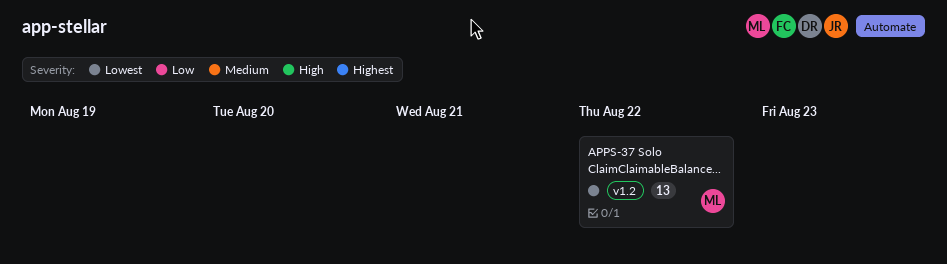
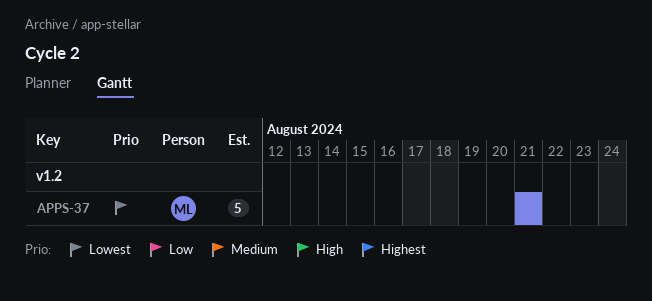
APPS-37, estimate: 13 -> 5
APPS-37, due: Aug 22 -> Aug 21

